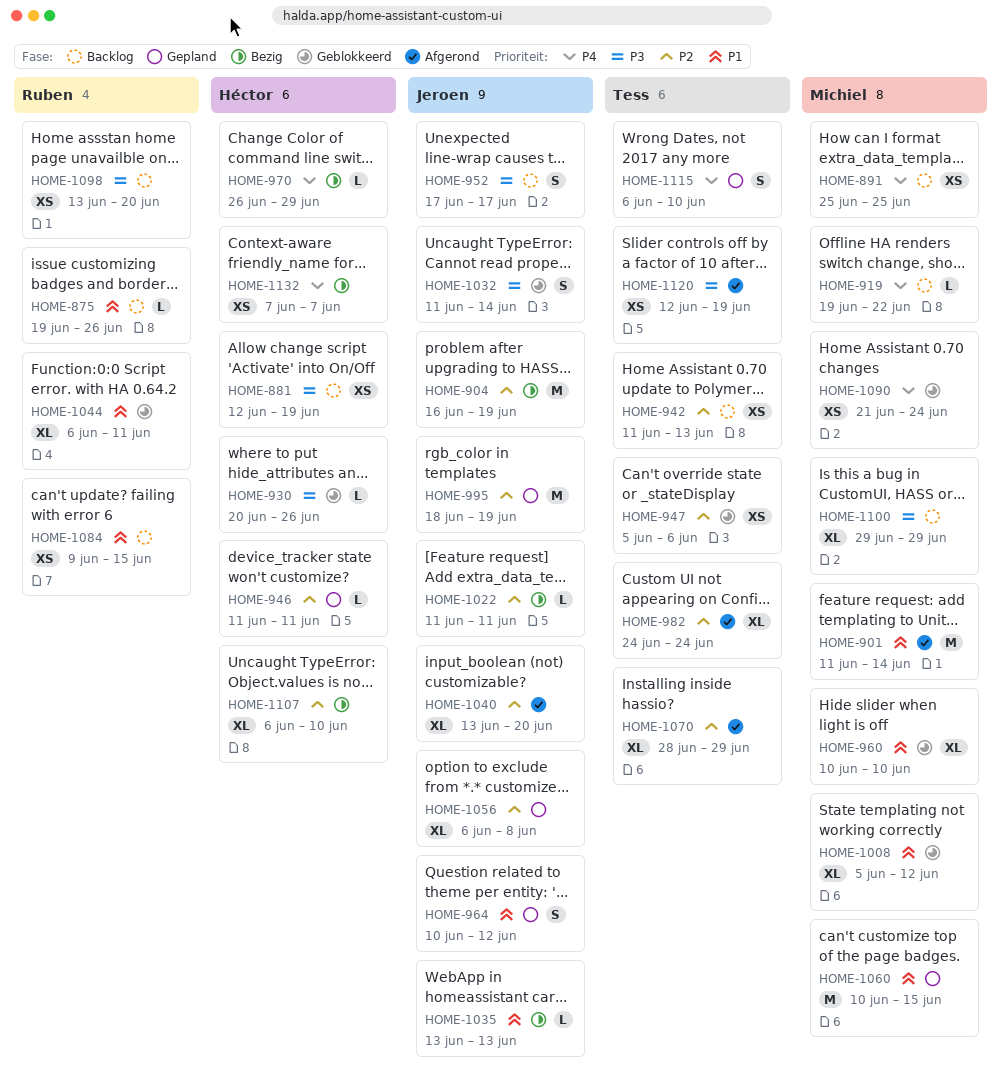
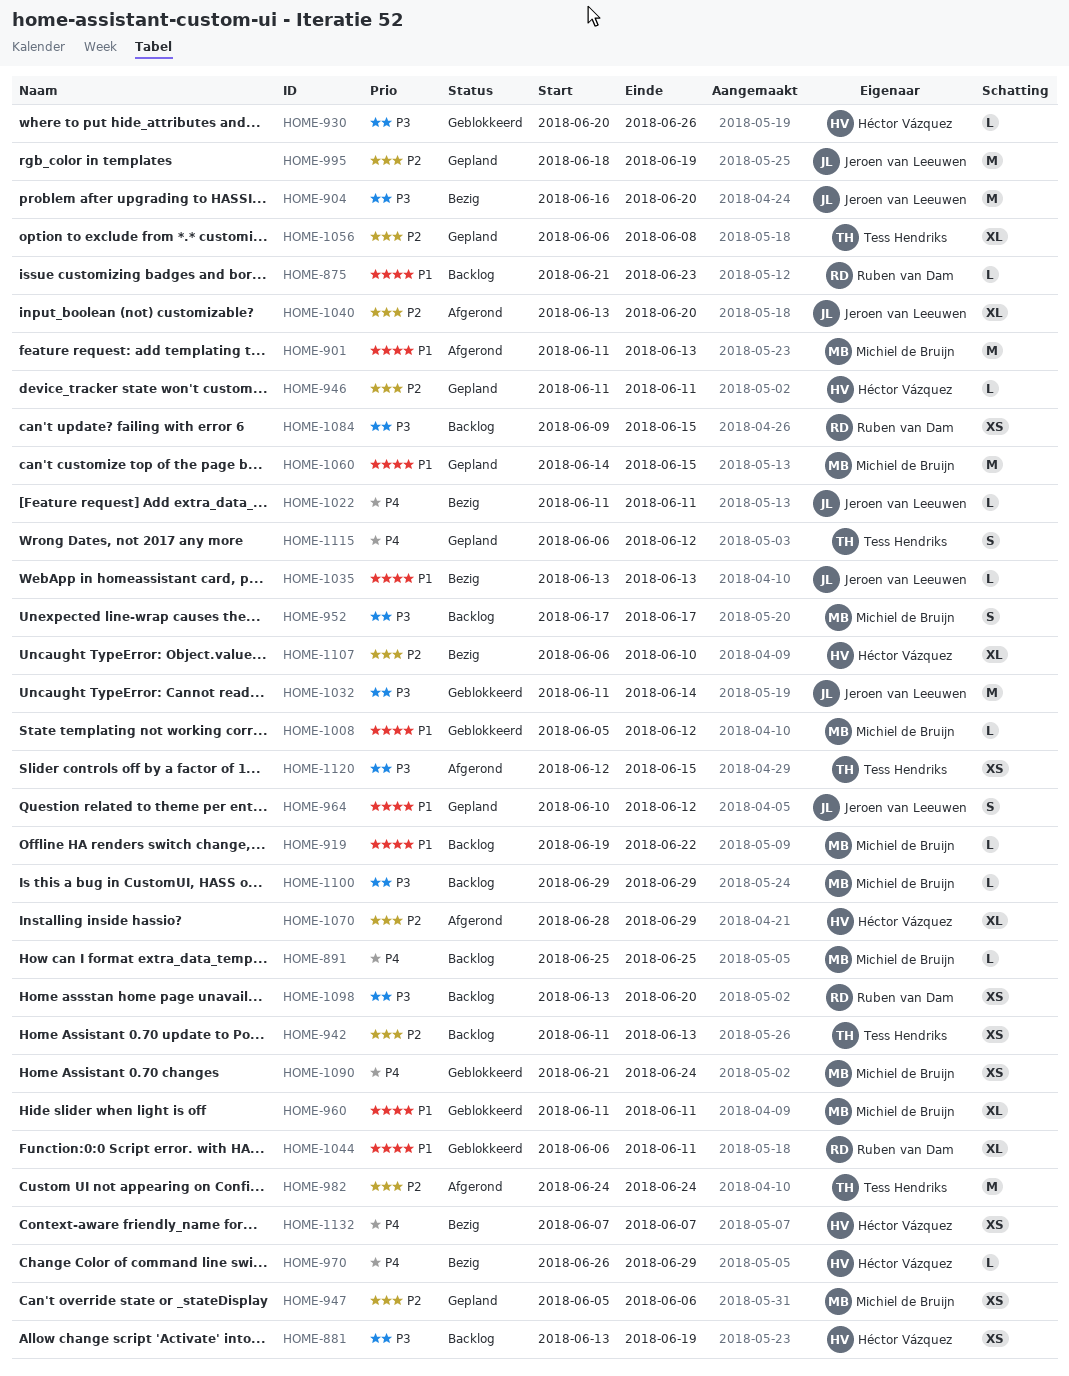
HOME-875, start: Jun 19 -> Jun 21
HOME-875, due: Jun 26 -> Jun 23
HOME-881, start: Jun 12 -> Jun 13
HOME-891, estimate: XS -> L
HOME-901, due: Jun 14 -> Jun 13
HOME-904, priority: P2 -> P3
HOME-904, due: Jun 19 -> Jun 20
HOME-919, priority: P4 -> P1
HOME-947, status: Geblokkeerd -> Gepland
HOME-947, owner: Tess Hendriks -> Michiel de Bruijn
HOME-952, owner: Jeroen van Leeuwen -> Michiel de Bruijn
HOME-960, start: Jun 10 -> Jun 11
HOME-960, due: Jun 10 -> Jun 11
HOME-982, estimate: XL -> M
HOME-1008, estimate: XL -> L
HOME-1022, priority: P2 -> P4
HOME-1032, estimate: S -> M
HOME-1056, owner: Jeroen van Leeuwen -> Tess Hendriks
HOME-1060, start: Jun 10 -> Jun 14
HOME-1070, owner: Tess Hendriks -> Héctor Vázquez
HOME-1084, priority: P1 -> P3
HOME-1100, estimate: XL -> L
HOME-1115, due: Jun 10 -> Jun 12
HOME-1120, due: Jun 19 -> Jun 15

